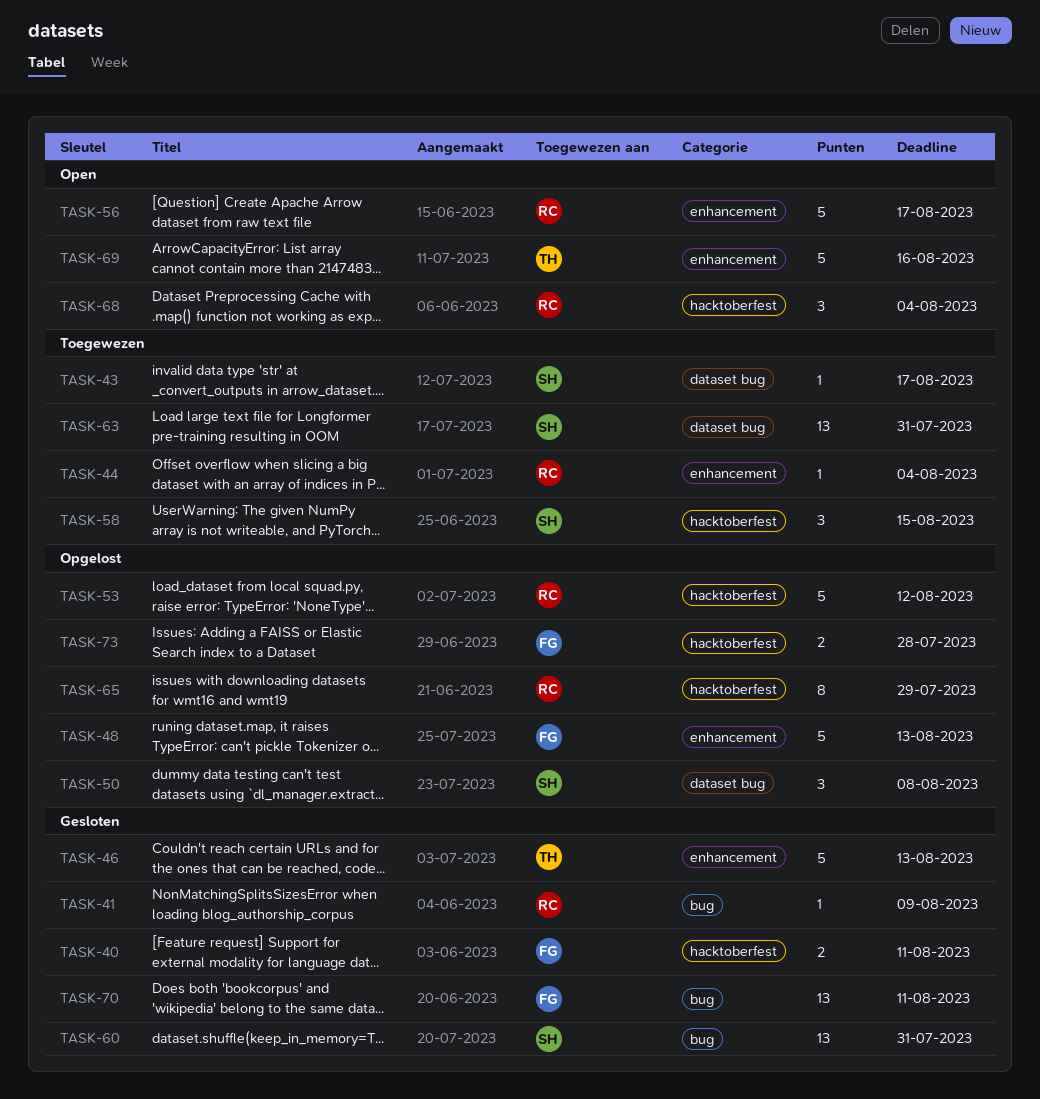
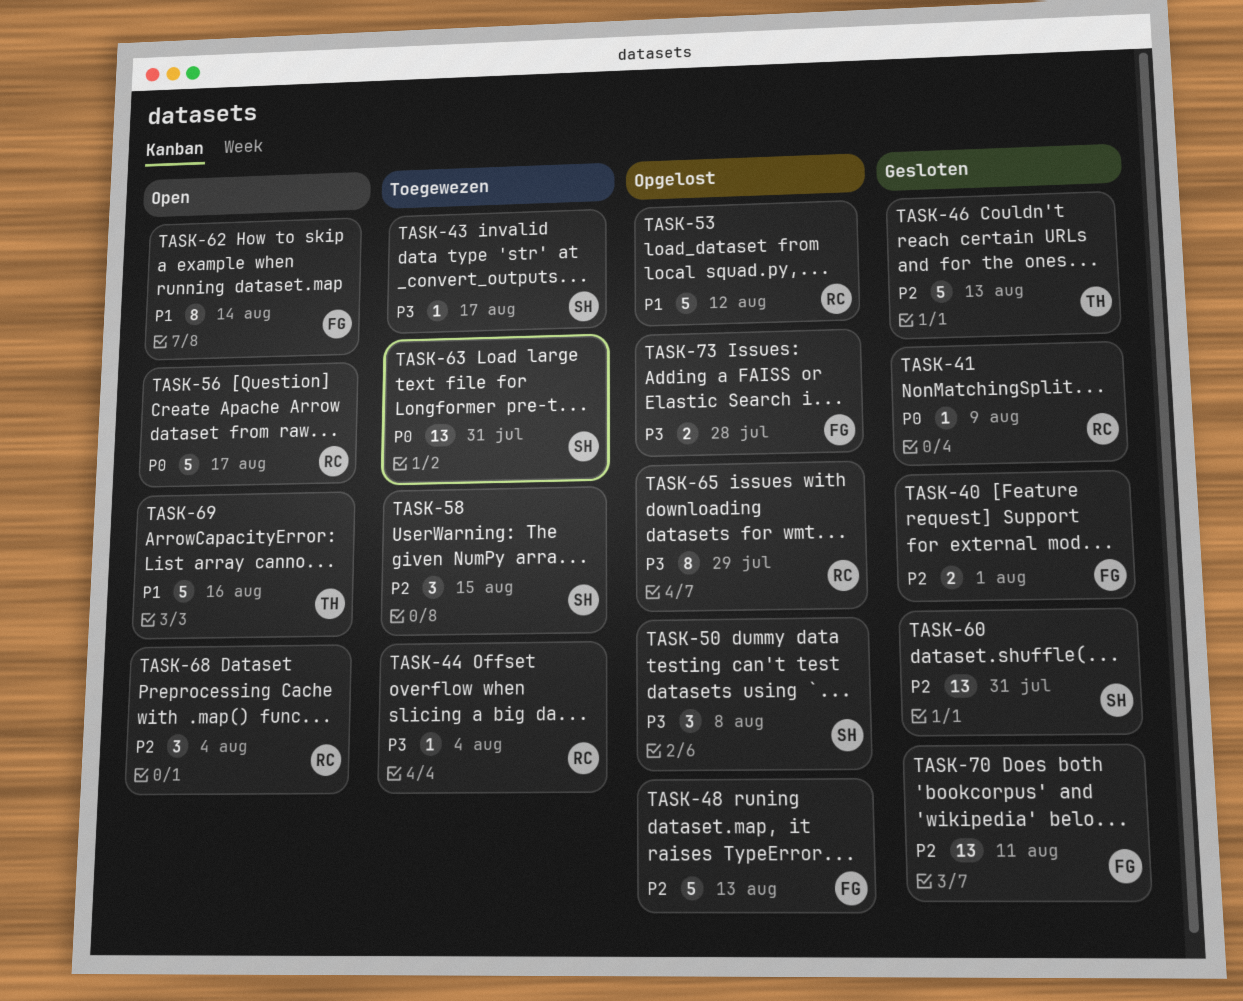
TASK-40, due: Aug 11 -> Aug 1
TASK-62: none -> present

